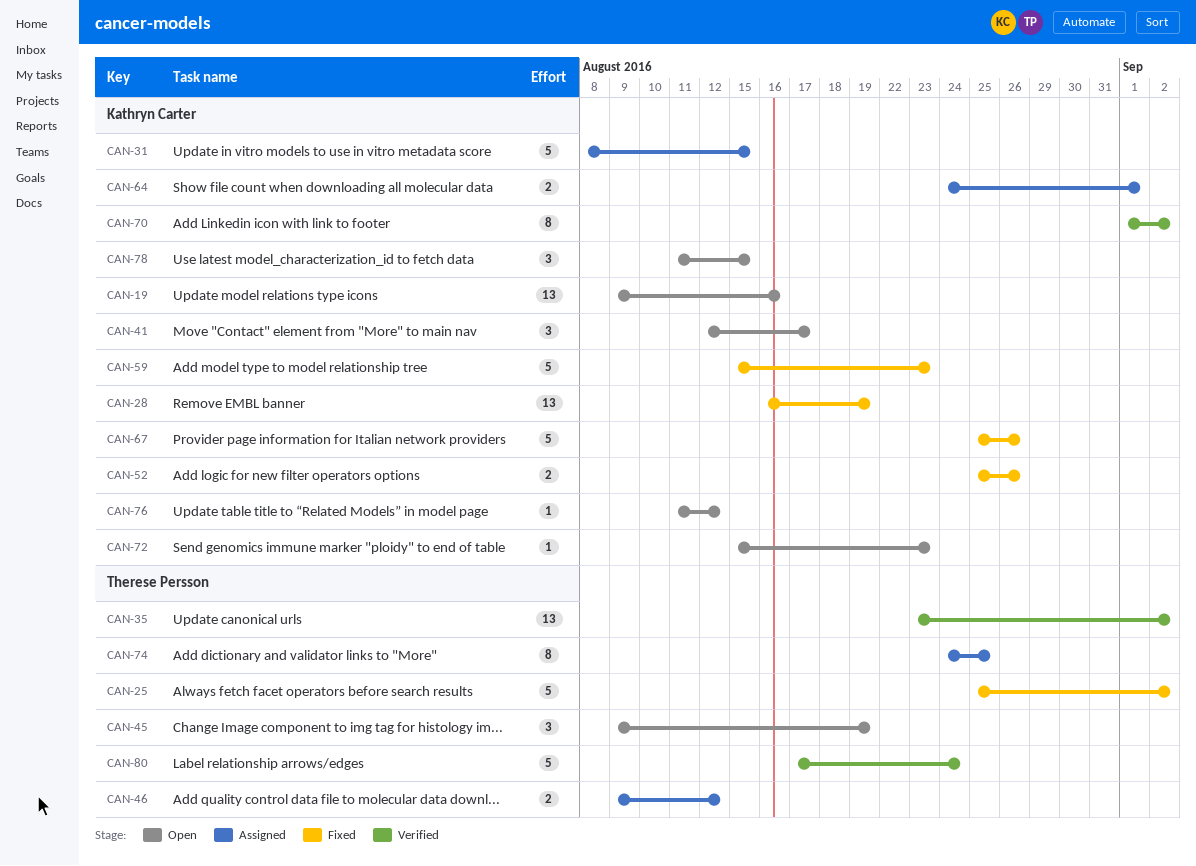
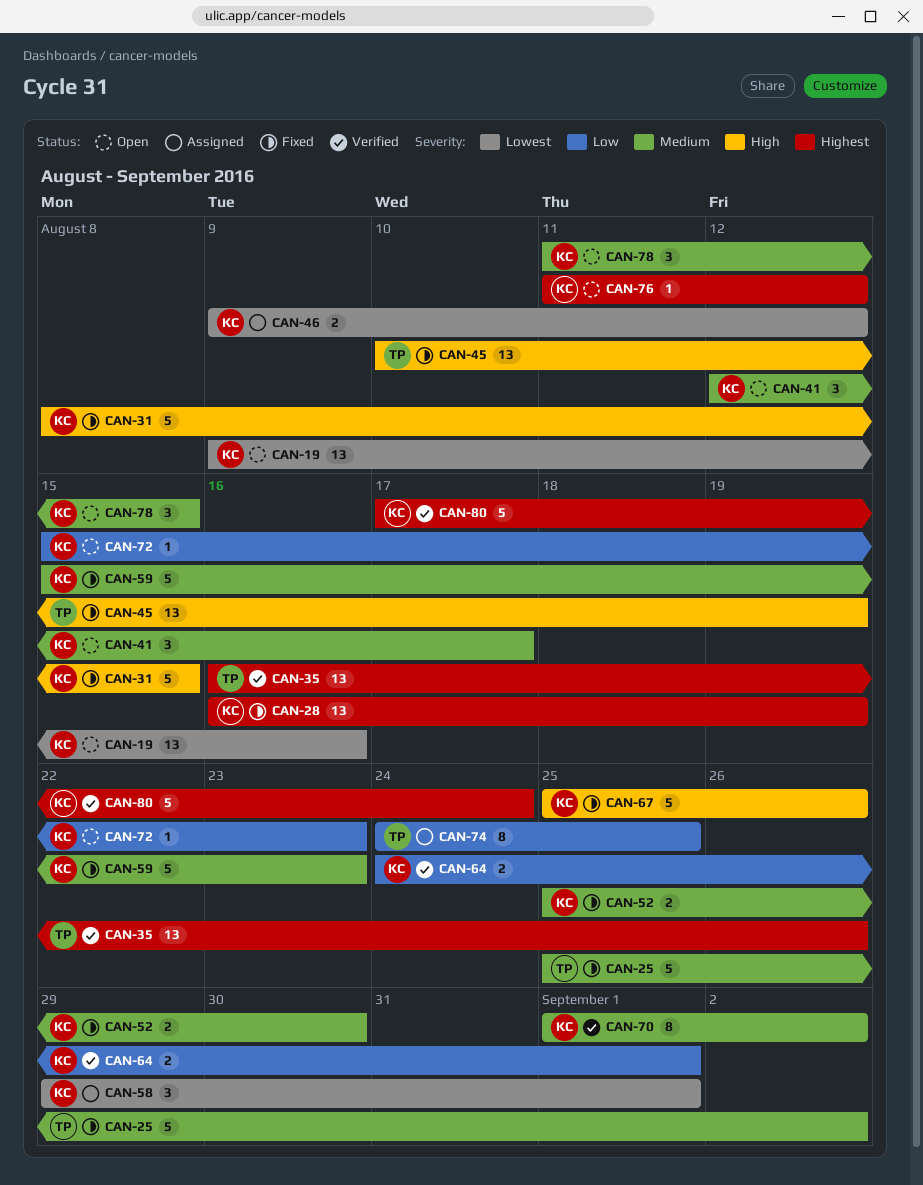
CAN-31, status: Assigned -> Fixed
CAN-35, start: Aug 23 -> Aug 16
CAN-35, due: Sep 2 -> Aug 26
CAN-45, status: Open -> Fixed
CAN-45, estimate: 3 -> 13
CAN-45, start: Aug 9 -> Aug 10
CAN-46, owner: Therese Persson -> Kathryn Carter
CAN-52, due: Aug 26 -> Aug 30
CAN-58: none -> present
CAN-64, status: Assigned -> Verified
CAN-80, owner: Therese Persson -> Kathryn Carter

